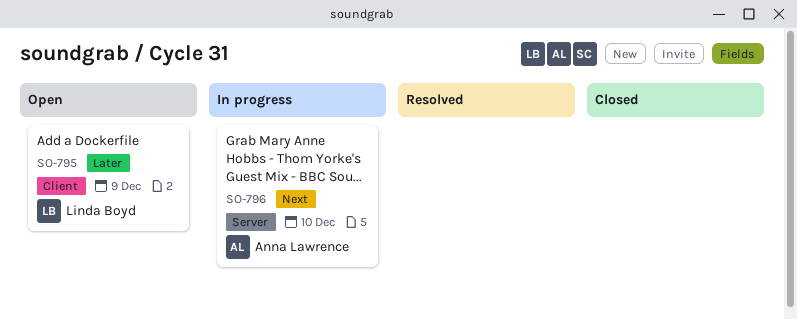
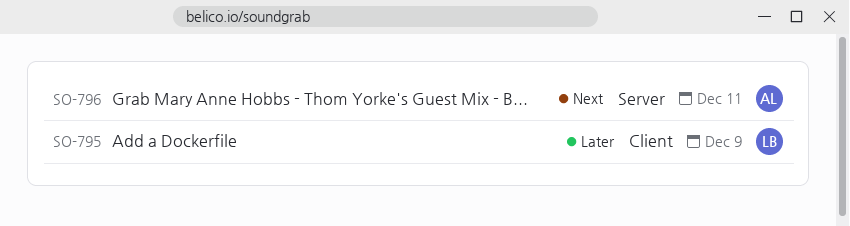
SO-796, due: Dec 10 -> Dec 11

